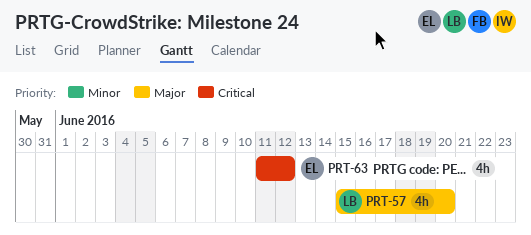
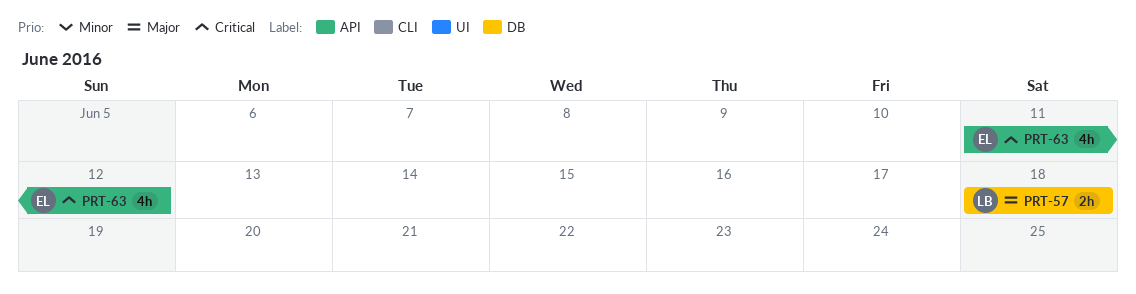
PRT-57, estimate: 4h -> 2h
PRT-57, start: Jun 15 -> Jun 18
PRT-57, due: Jun 20 -> Jun 18

